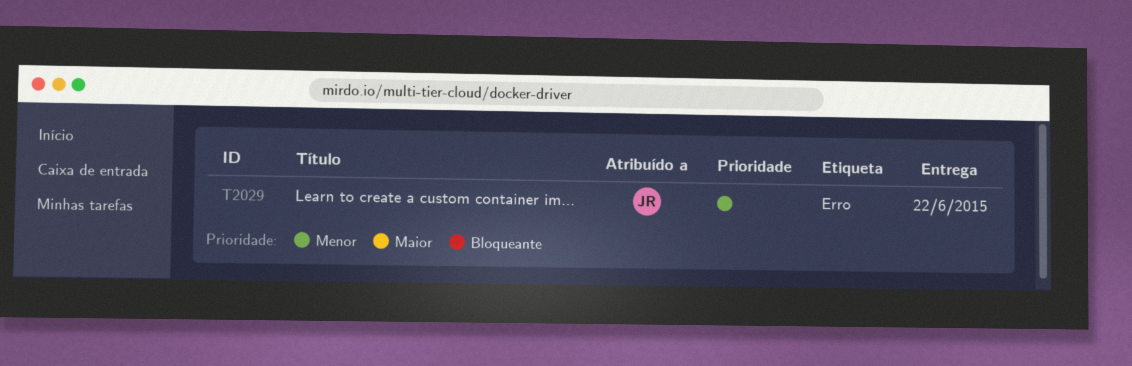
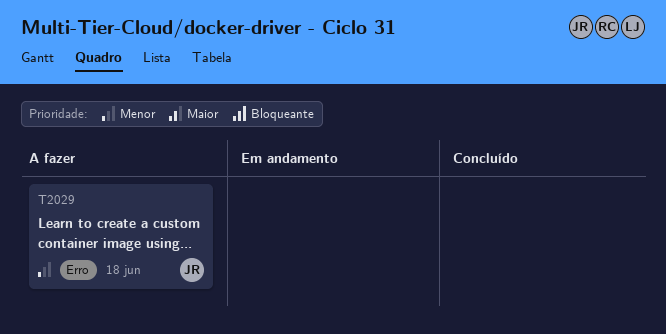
T2029, due: Jun 22 -> Jun 18

